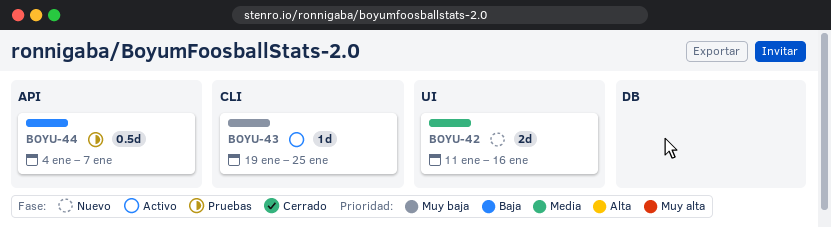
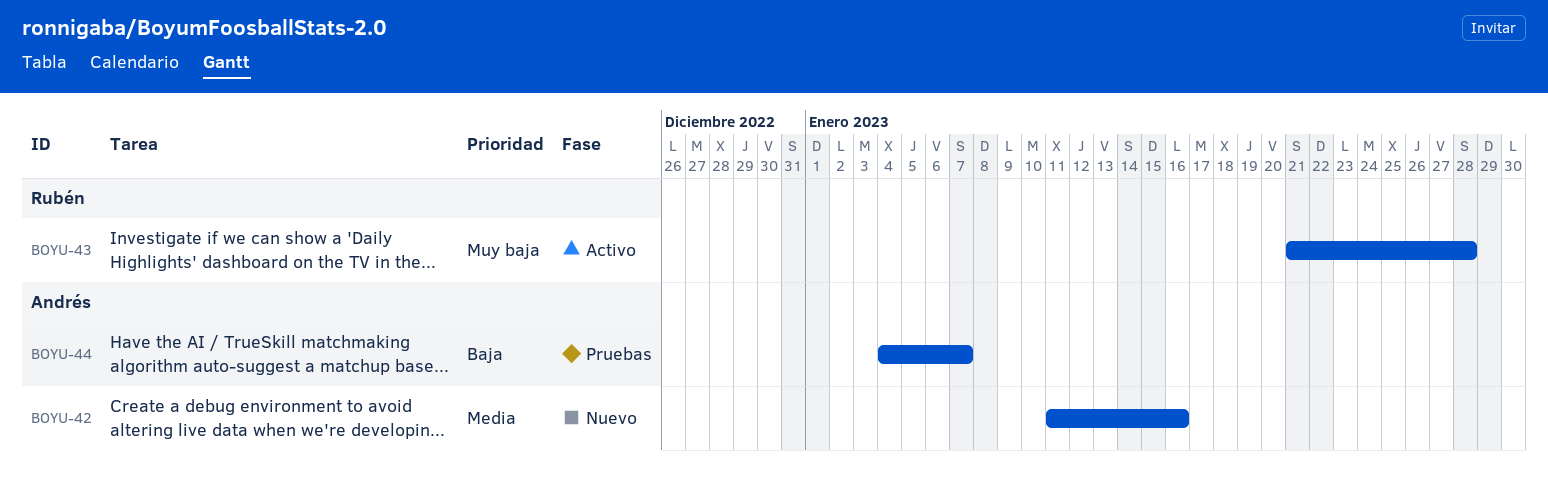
BOYU-43, start: Jan 19 -> Jan 21
BOYU-43, due: Jan 25 -> Jan 28

